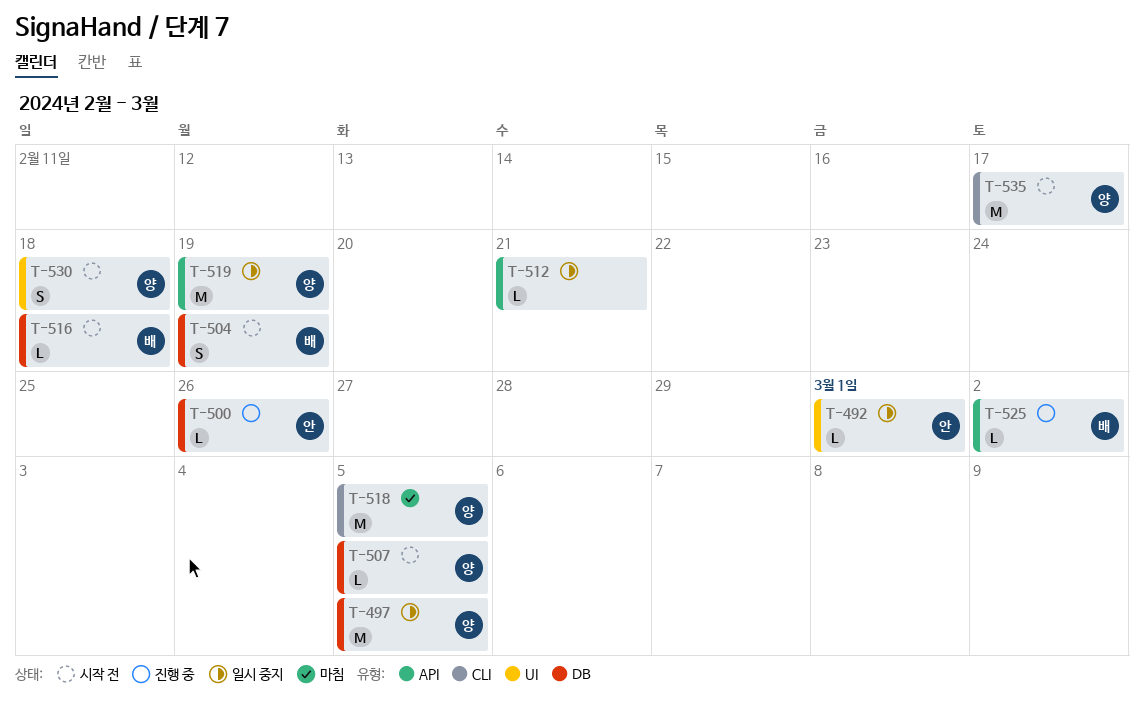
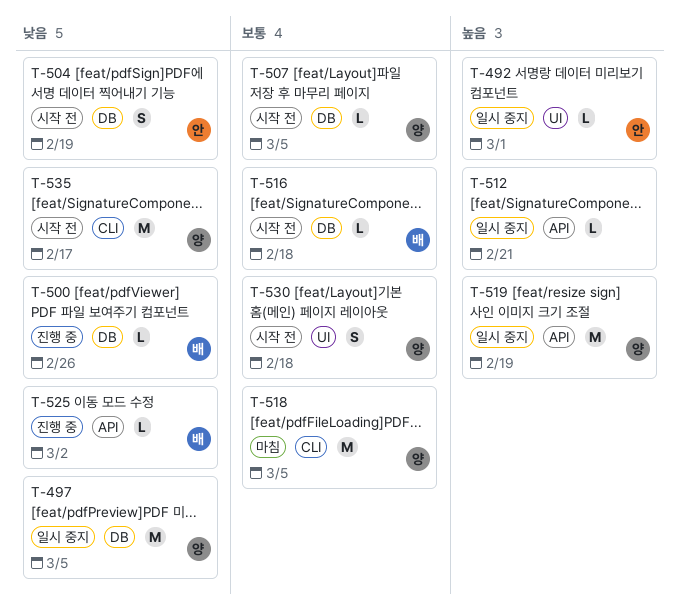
T-500, owner: 안 -> 배
T-504, owner: 배 -> 안

